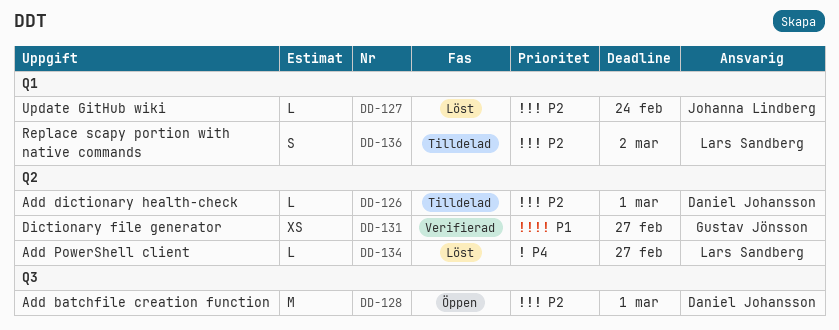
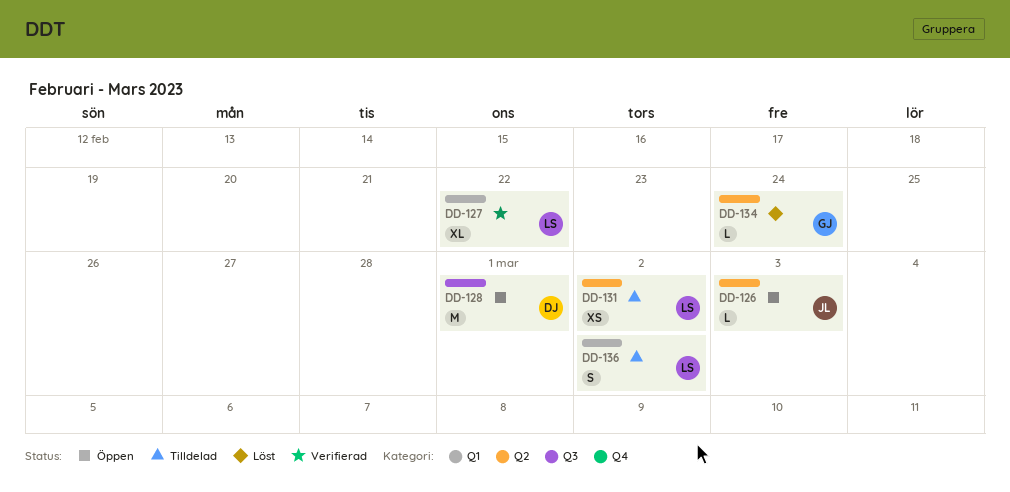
DD-126, status: Tilldelad -> Öppen
DD-126, owner: Daniel Johansson -> Johanna Lindberg
DD-126, due: Mar 1 -> Mar 3
DD-127, status: Löst -> Verifierad
DD-127, owner: Johanna Lindberg -> Lars Sandberg
DD-127, estimate: L -> XL
DD-127, due: Feb 24 -> Feb 22
DD-131, status: Verifierad -> Tilldelad
DD-131, owner: Gustav Jönsson -> Lars Sandberg
DD-131, due: Feb 27 -> Mar 2
DD-134, owner: Lars Sandberg -> Gustav Jönsson
DD-134, due: Feb 27 -> Feb 24

